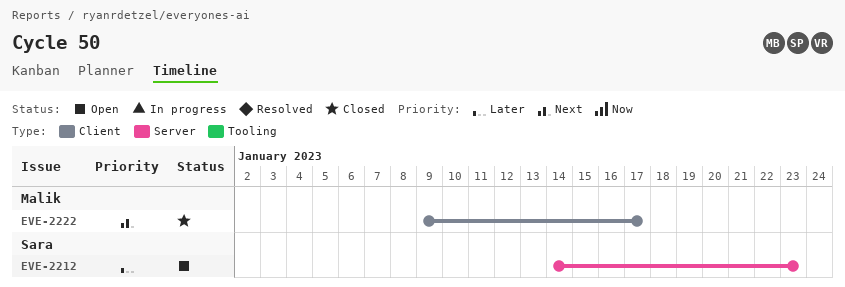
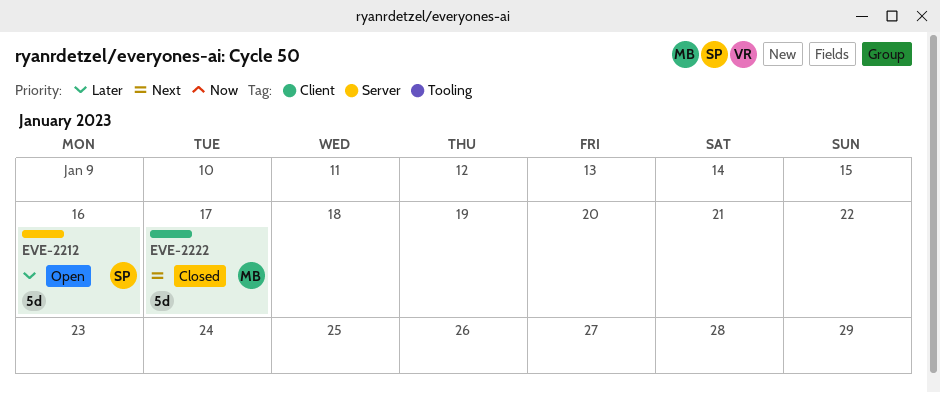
EVE-2212, due: Jan 23 -> Jan 16

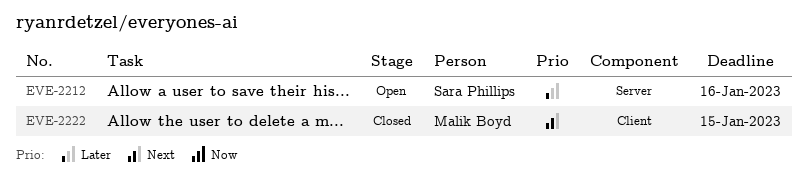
EVE-2222, due: Jan 17 -> Jan 15

